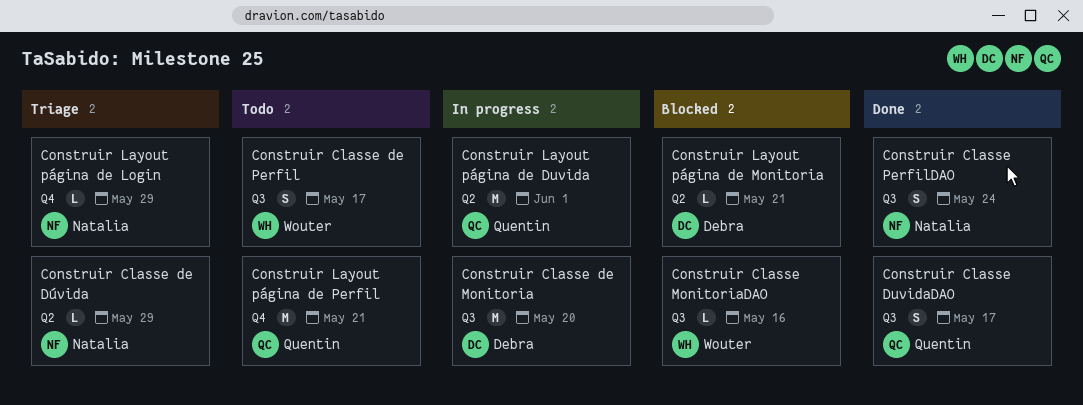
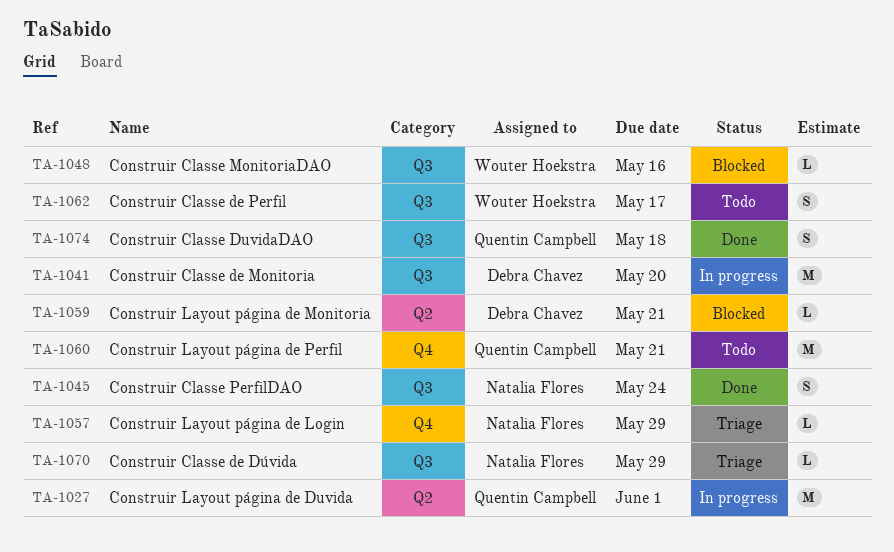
Construir Classe de Dúvida, label: Q2 -> Q3
Construir Classe DuvidaDAO, due: May 17 -> May 18

